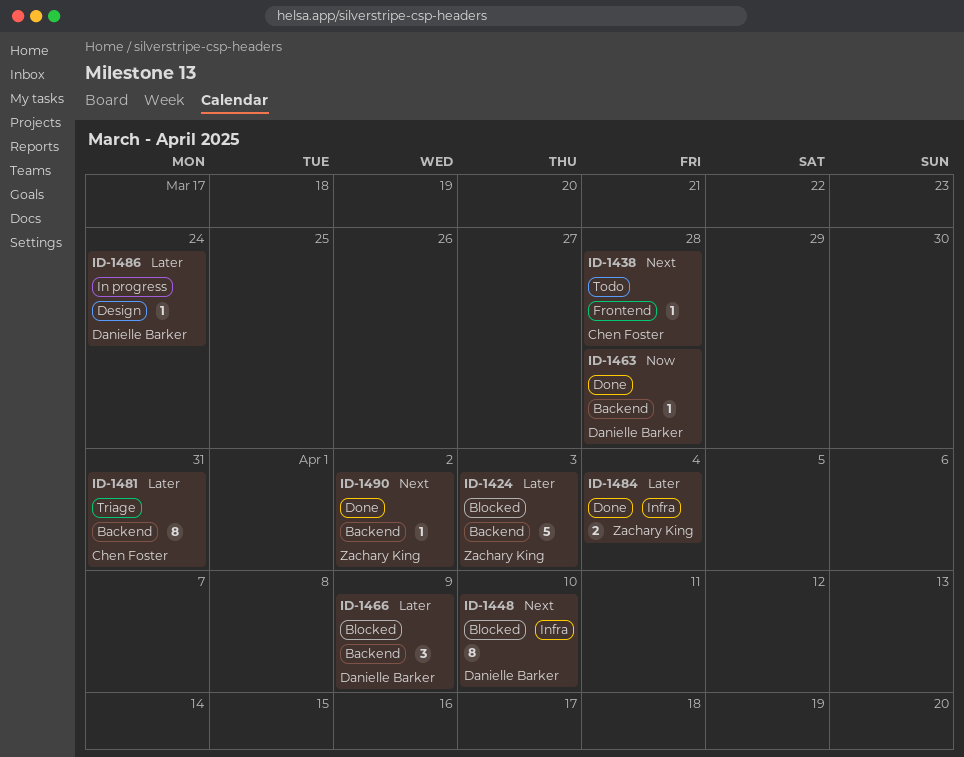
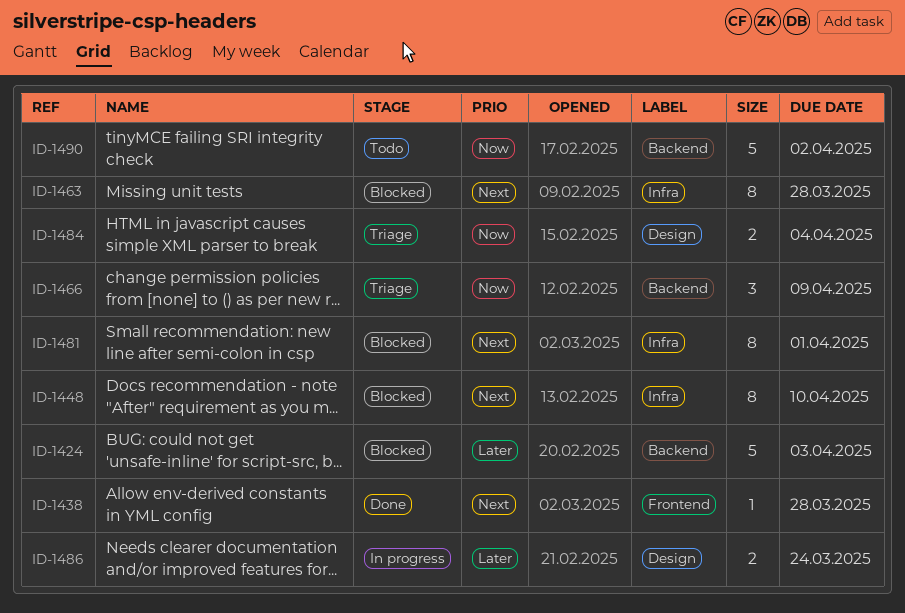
ID-1438, status: Todo -> Done
ID-1463, status: Done -> Blocked
ID-1463, priority: Now -> Next
ID-1463, label: Backend -> Infra
ID-1463, estimate: 1 -> 8
ID-1466, status: Blocked -> Triage
ID-1466, priority: Later -> Now
ID-1481, status: Triage -> Blocked
ID-1481, priority: Later -> Next
ID-1481, label: Backend -> Infra
ID-1481, due: Mar 31 -> Apr 1
ID-1484, status: Done -> Triage
ID-1484, priority: Later -> Now
ID-1484, label: Infra -> Design
ID-1486, estimate: 1 -> 2
ID-1490, status: Done -> Todo
ID-1490, priority: Next -> Now
ID-1490, estimate: 1 -> 5

